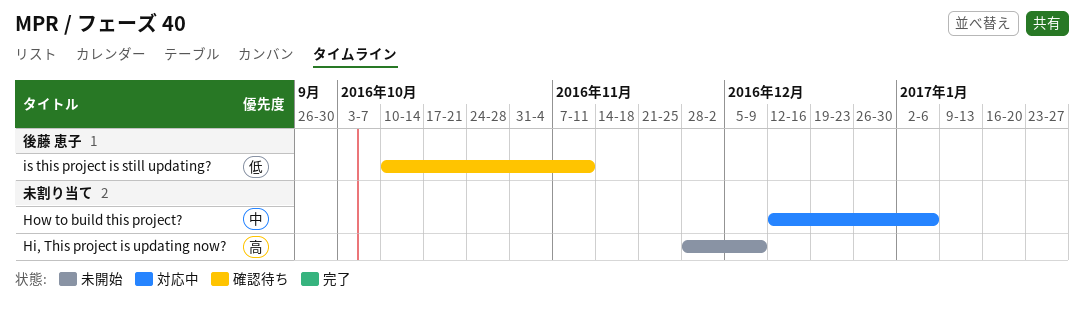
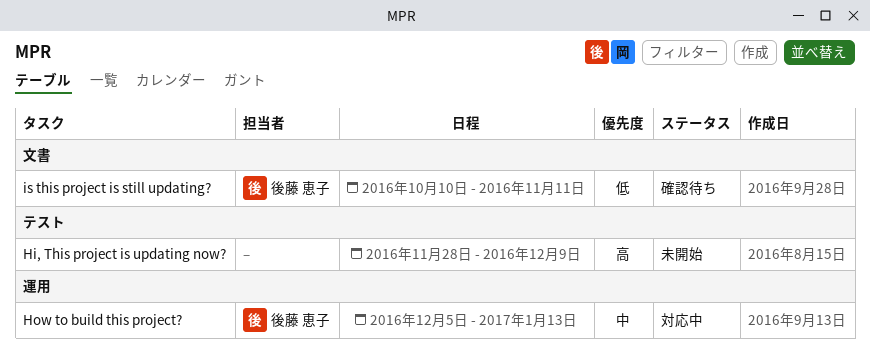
How to build this project?, owner: none -> 後藤 恵子
How to build this project?, start: Dec 12 -> Dec 5
How to build this project?, due: Jan 6 -> Jan 13

